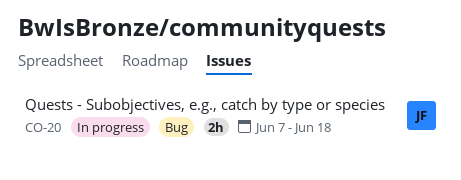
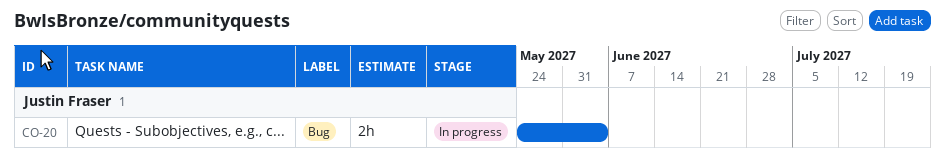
CO-20, start: Jun 7 -> May 24
CO-20, due: Jun 18 -> Jun 4

